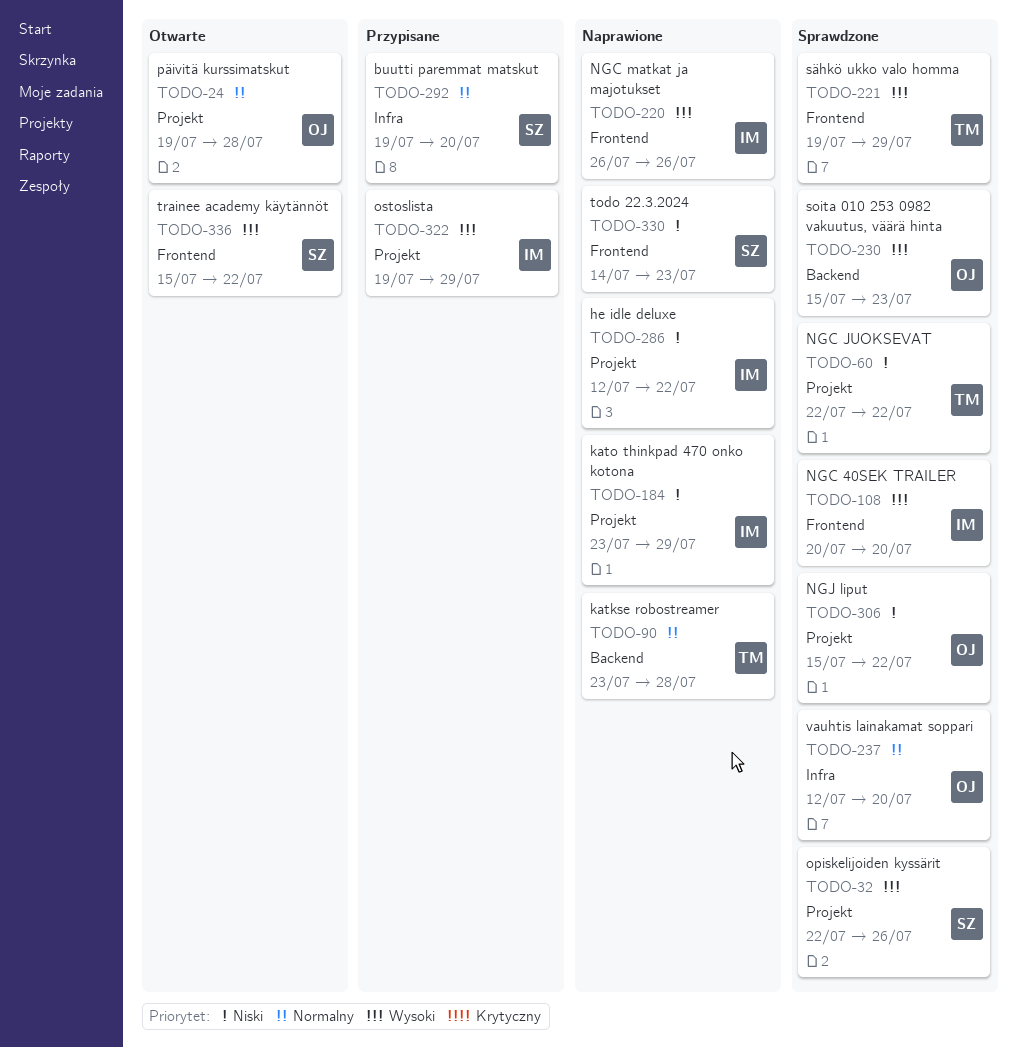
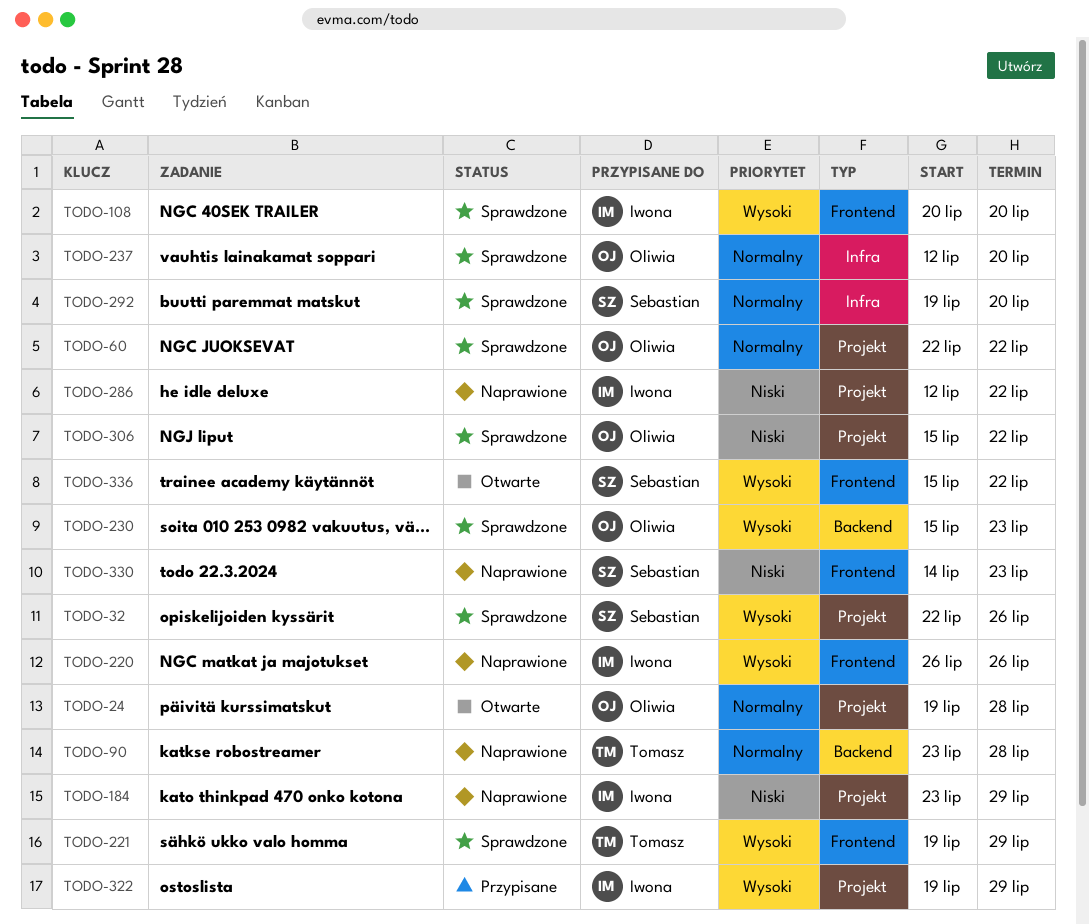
TODO-60, owner: Tomasz -> Oliwia
TODO-60, priority: Niski -> Normalny
TODO-292, status: Przypisane -> Sprawdzone

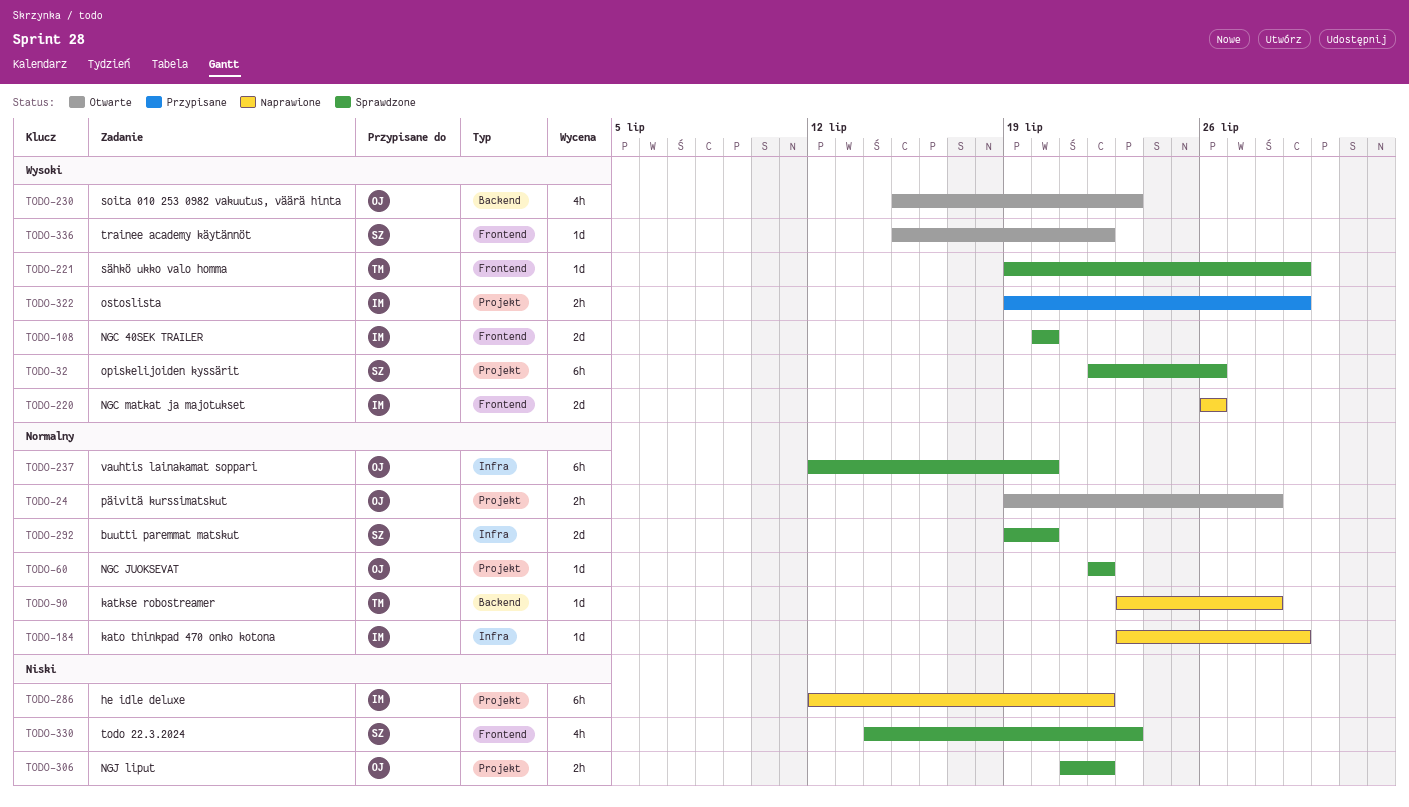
TODO-184, priority: Niski -> Normalny
TODO-184, label: Projekt -> Infra
TODO-230, status: Sprawdzone -> Otwarte
TODO-306, start: Jul 15 -> Jul 21
TODO-330, status: Naprawione -> Sprawdzone

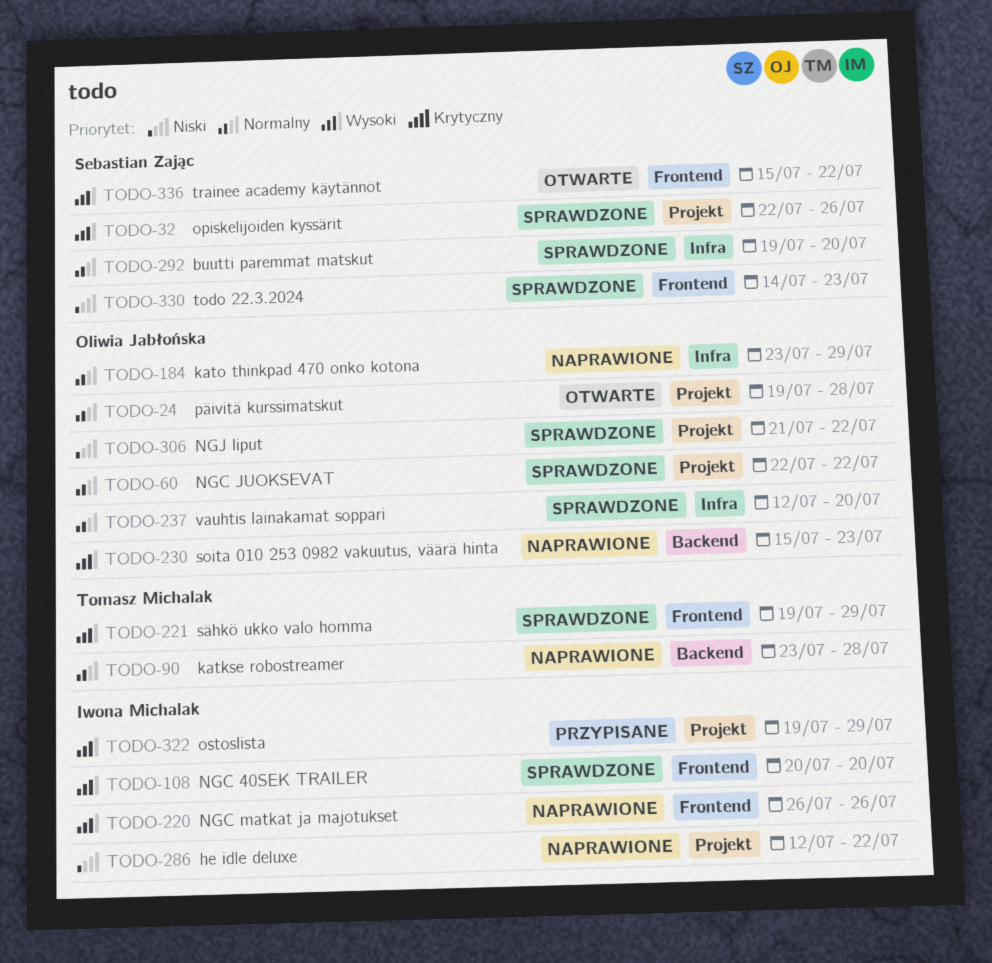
TODO-184, owner: Iwona Michalak -> Oliwia Jabłońska
TODO-230, status: Otwarte -> Naprawione

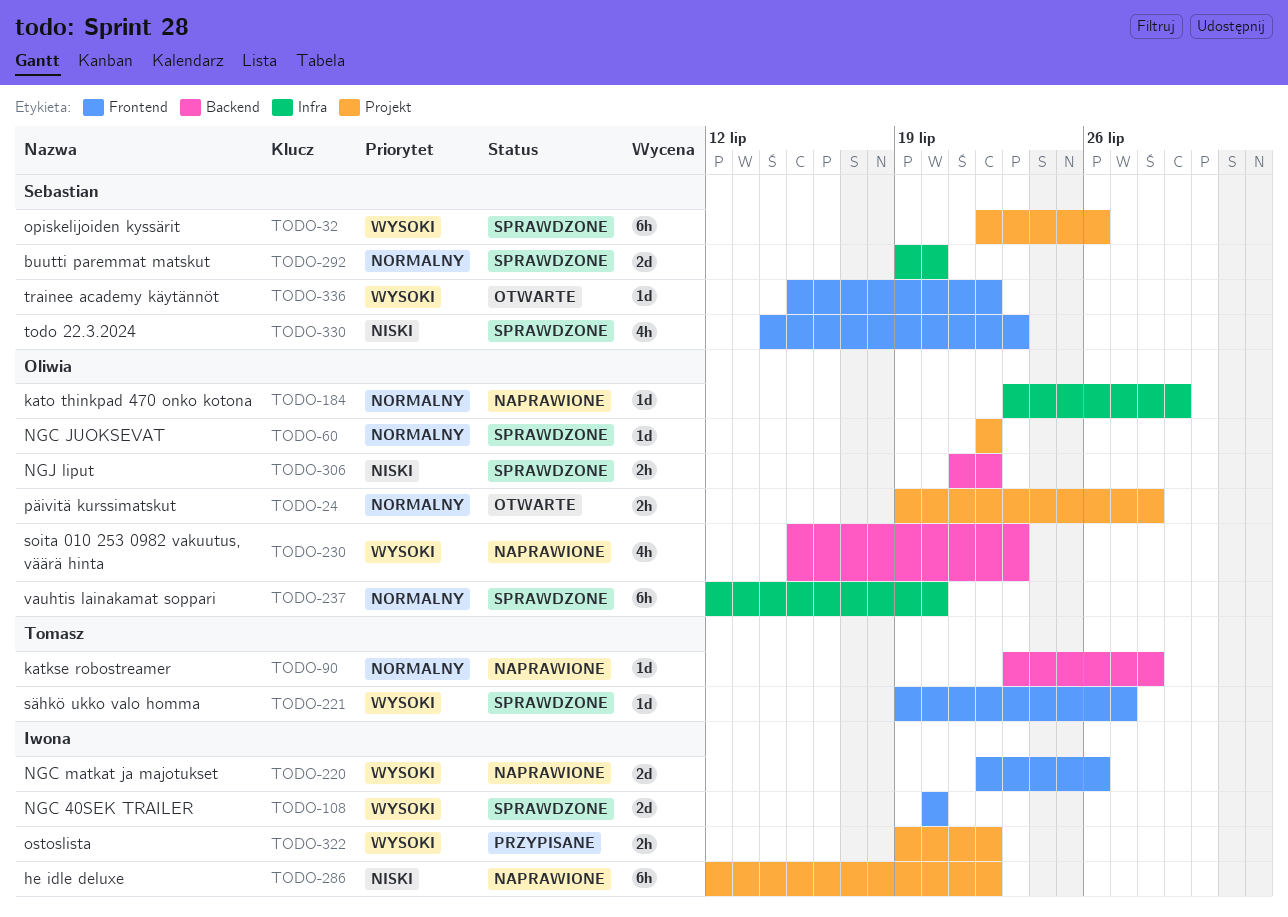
TODO-220, start: Jul 26 -> Jul 22
TODO-221, due: Jul 29 -> Jul 27
TODO-306, label: Projekt -> Backend
TODO-322, due: Jul 29 -> Jul 22

